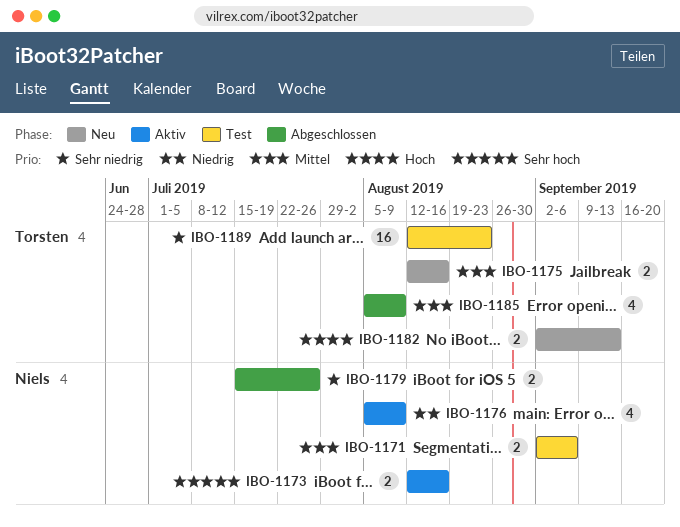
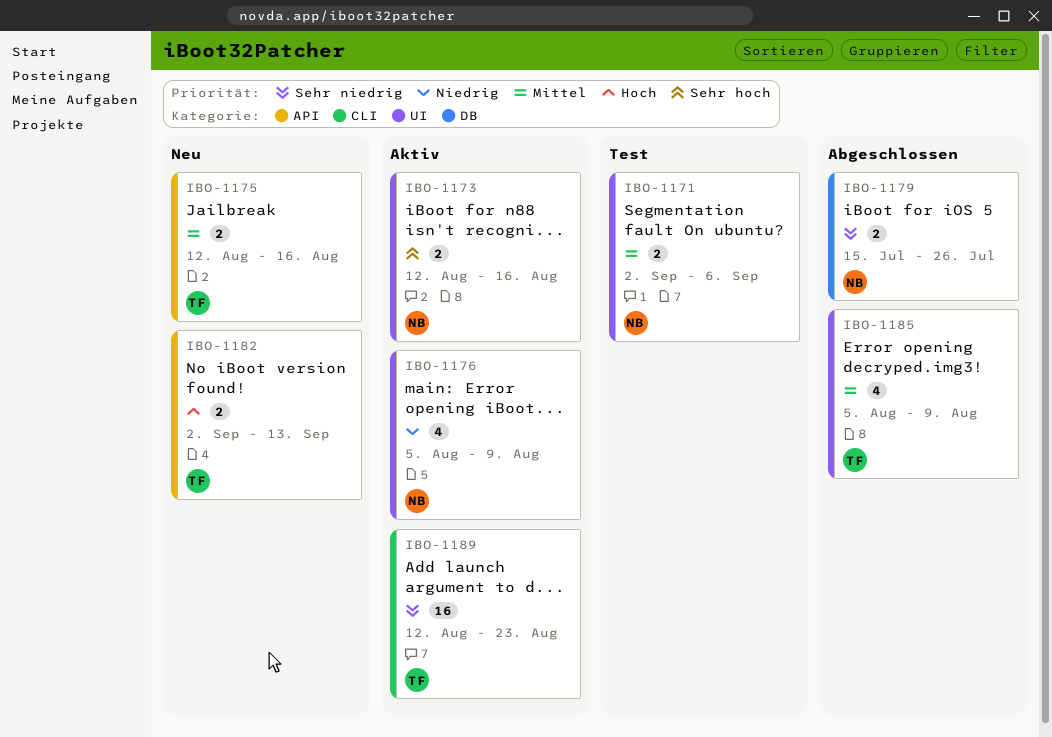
IBO-1189, status: Test -> Aktiv

